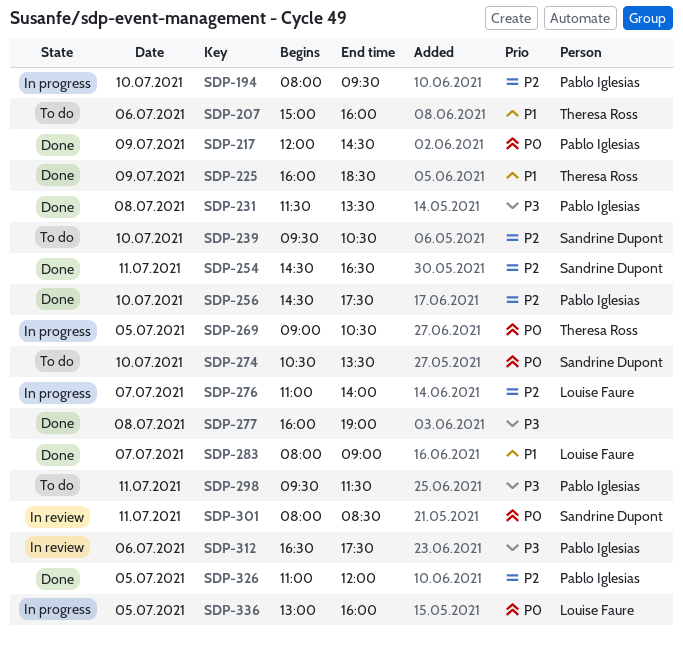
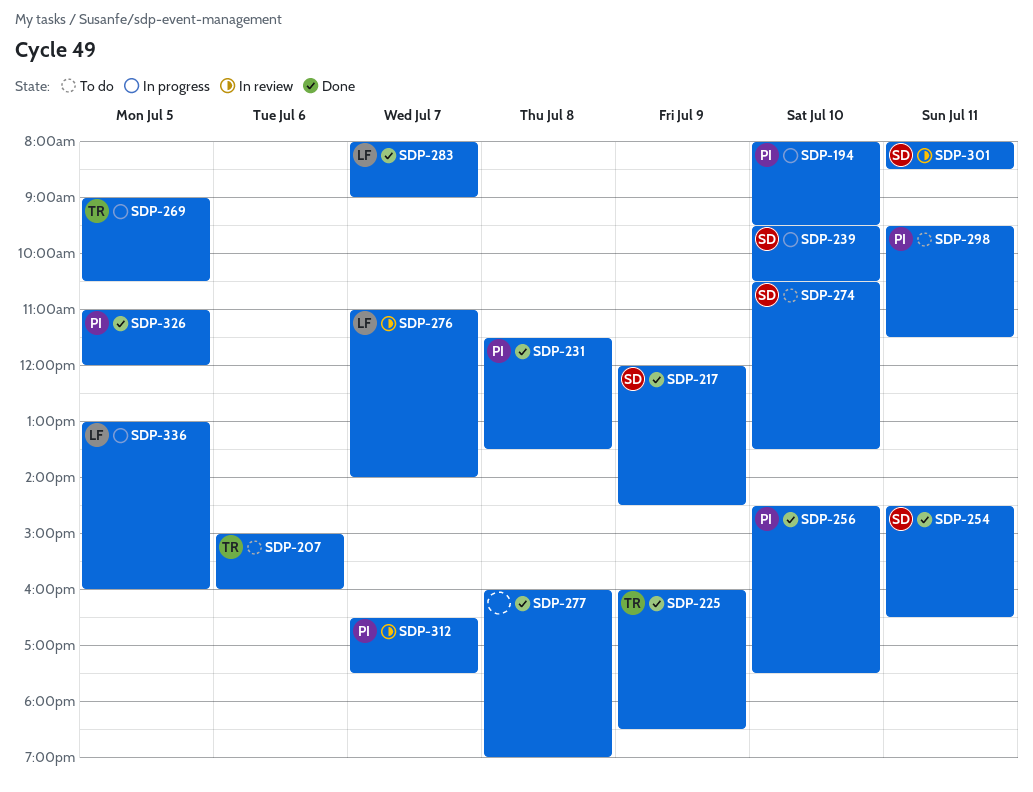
SDP-217, owner: Pablo Iglesias -> Sandrine Dupont
SDP-239, status: To do -> In progress
SDP-276, status: In progress -> In review
SDP-312, day: Jul 6 -> Jul 7

